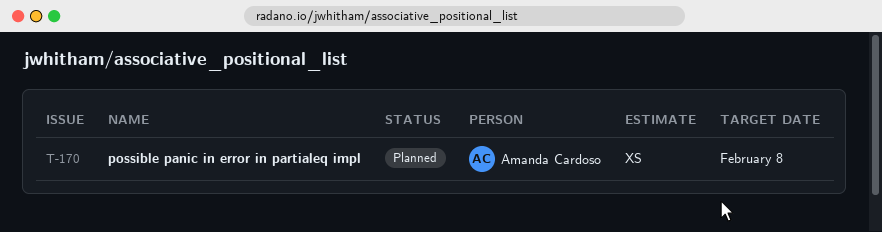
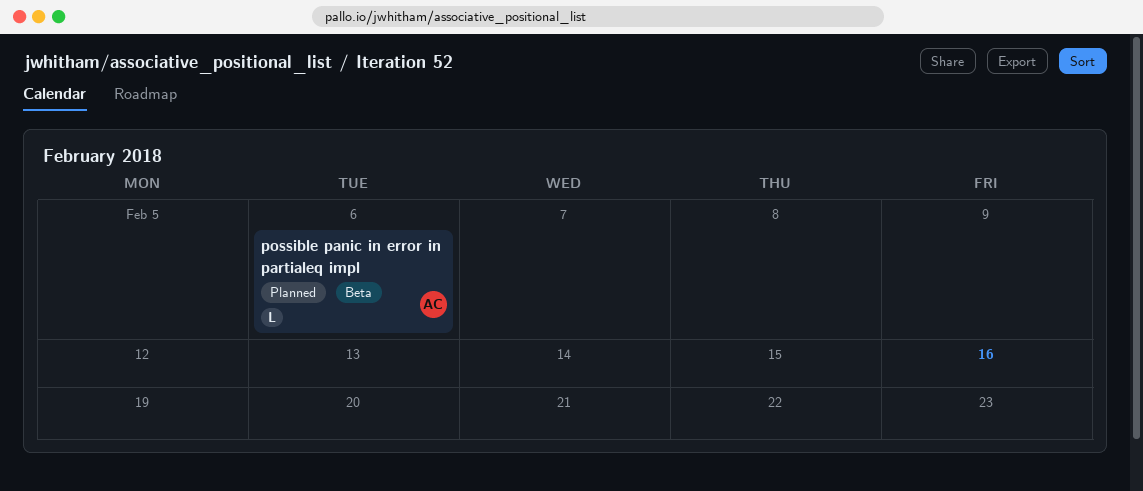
possible panic in error in partialeq impl, estimate: XS -> L
possible panic in error in partialeq impl, due: Feb 8 -> Feb 6

